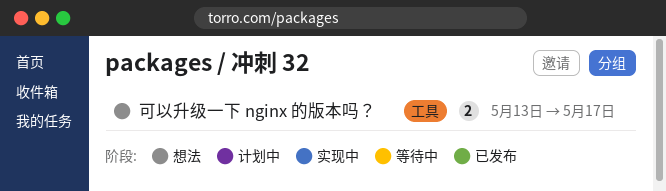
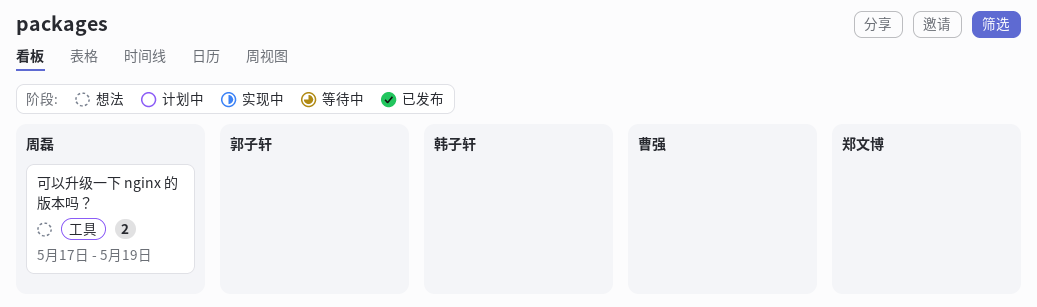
可以升级一下 nginx 的版本吗？, start: May 13 -> May 17
可以升级一下 nginx 的版本吗？, due: May 17 -> May 19

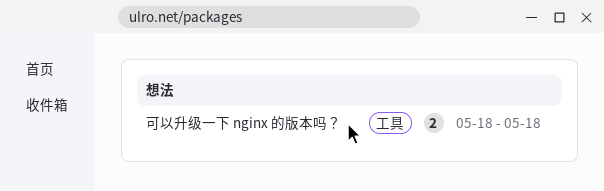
可以升级一下 nginx 的版本吗？, start: May 17 -> May 18
可以升级一下 nginx 的版本吗？, due: May 19 -> May 18

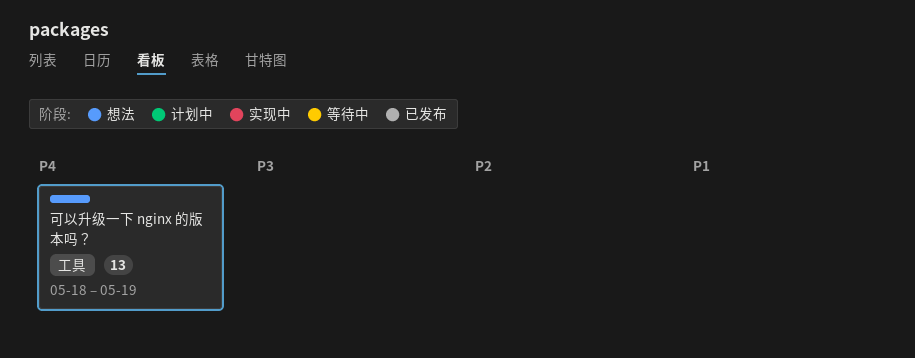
可以升级一下 nginx 的版本吗？, estimate: 2 -> 13
可以升级一下 nginx 的版本吗？, due: May 18 -> May 19

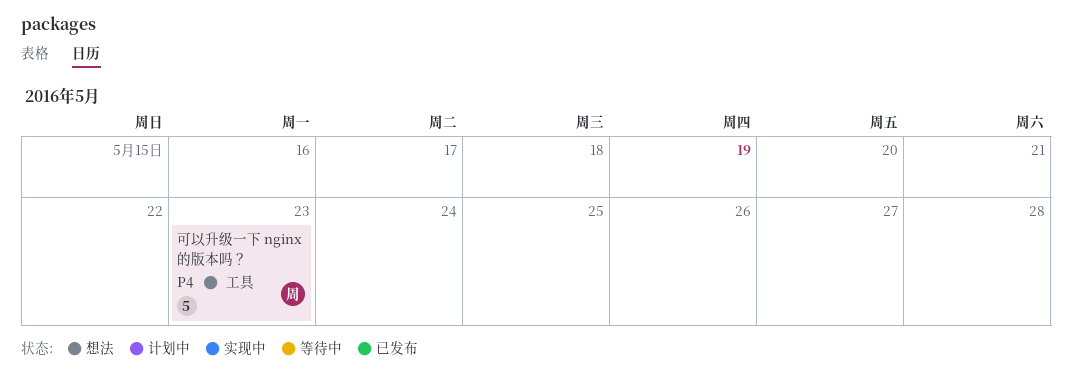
可以升级一下 nginx 的版本吗？, estimate: 13 -> 5
可以升级一下 nginx 的版本吗？, due: May 19 -> May 23

